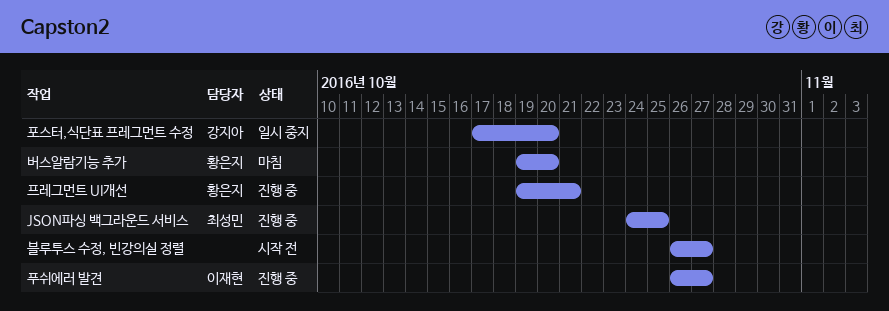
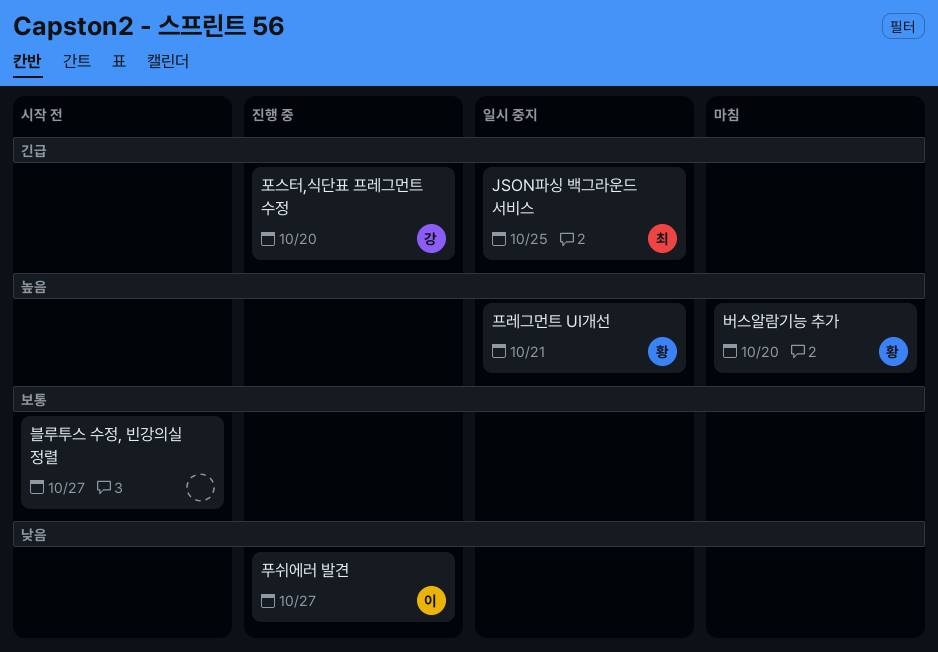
JSON파싱 백그라운드 서비스, status: 진행 중 -> 일시 중지
포스터,식단표 프레그먼트 수정, status: 일시 중지 -> 진행 중
프레그먼트 UI개선, status: 진행 중 -> 일시 중지

